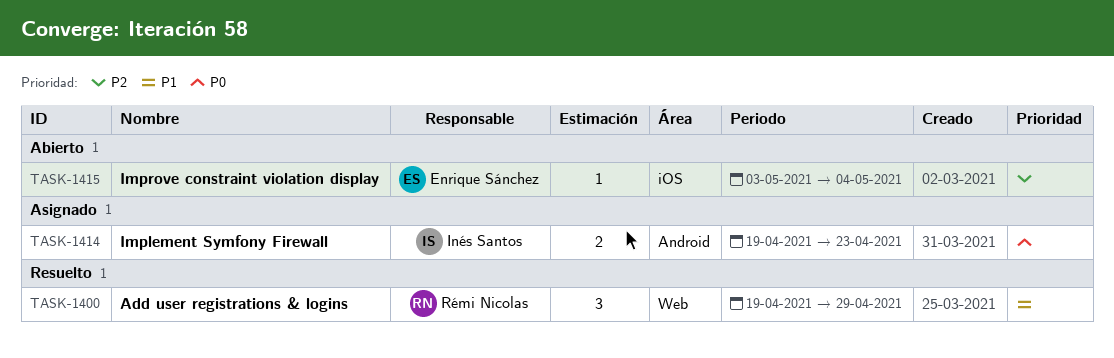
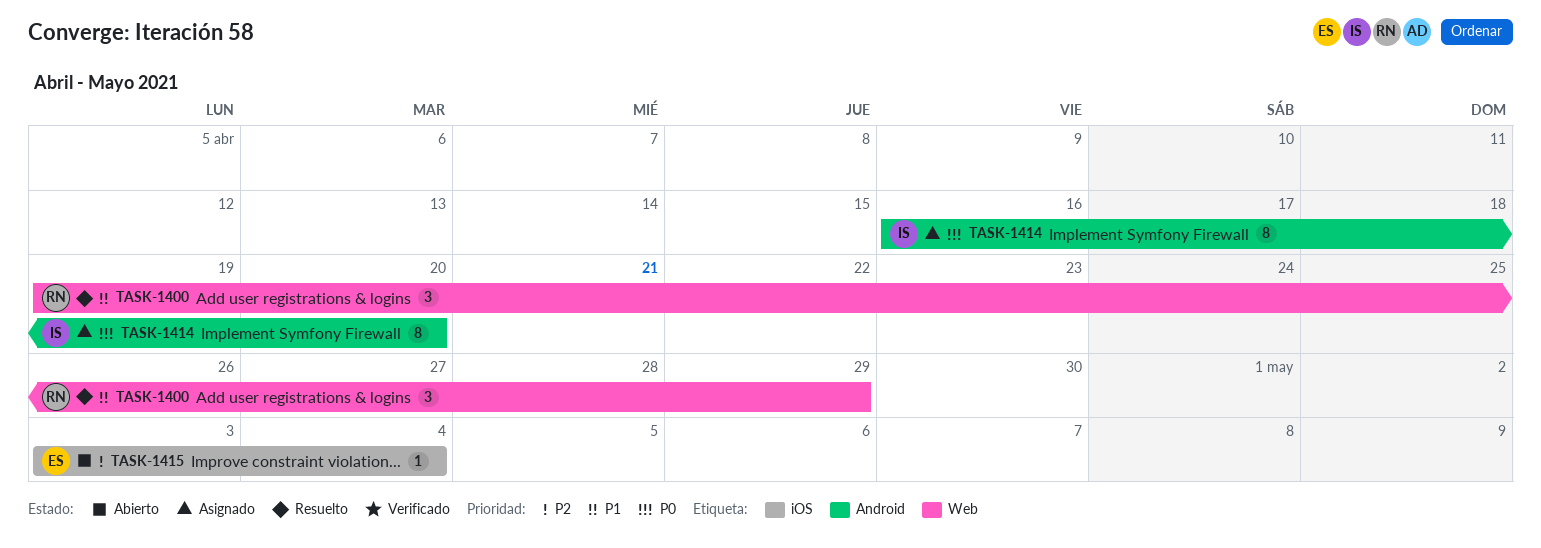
TASK-1414, estimate: 2 -> 8
TASK-1414, start: Apr 19 -> Apr 16
TASK-1414, due: Apr 23 -> Apr 20

